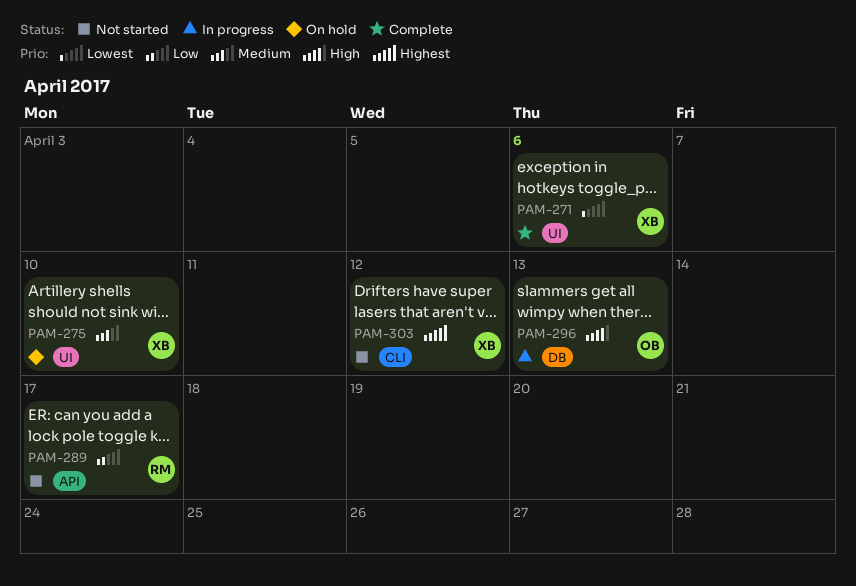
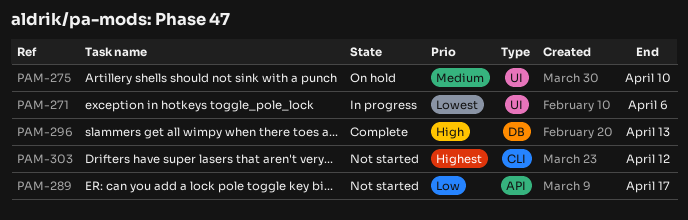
PAM-271, status: Complete -> In progress
PAM-296, status: In progress -> Complete

